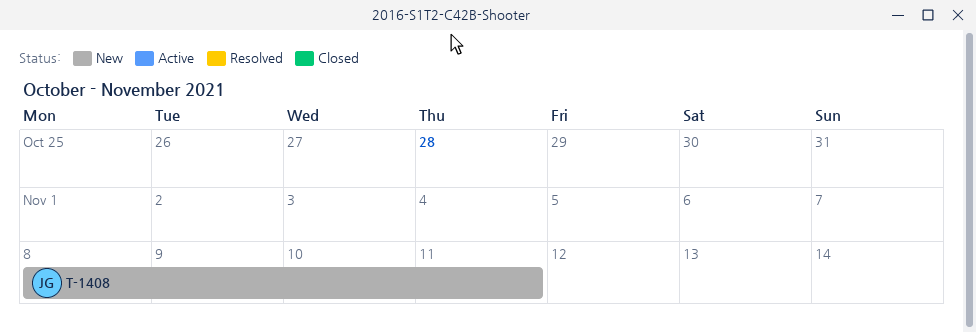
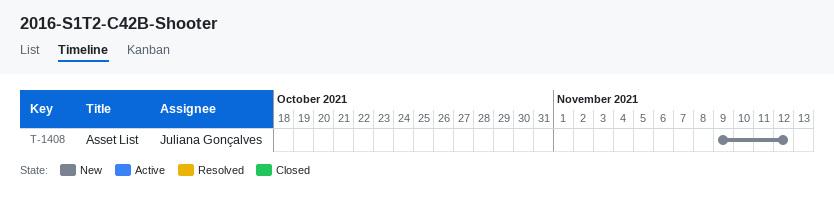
T-1408, start: Nov 8 -> Nov 9
T-1408, due: Nov 11 -> Nov 12

